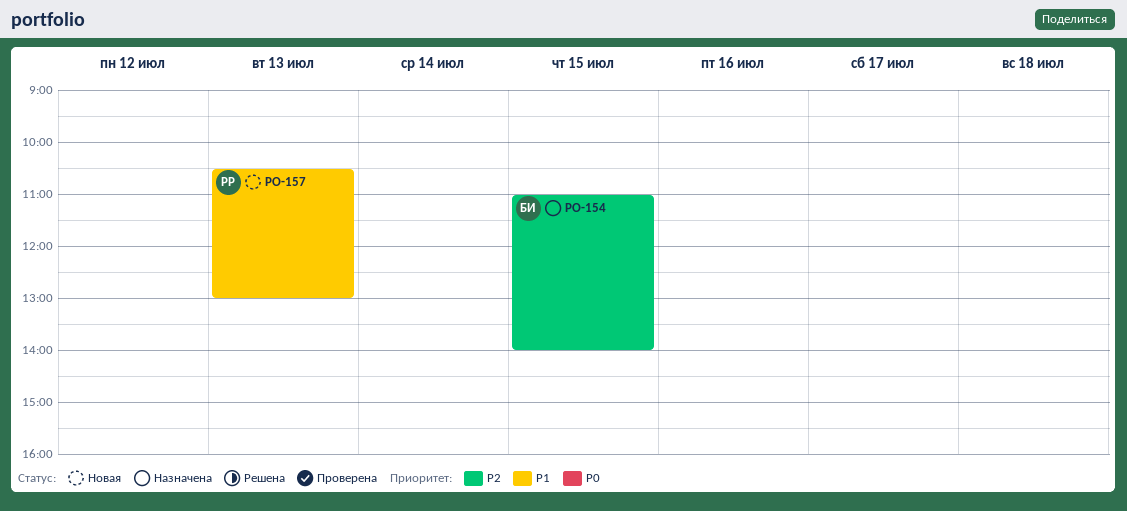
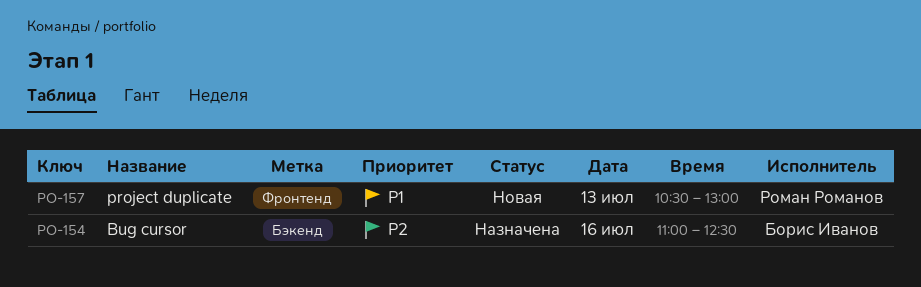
PO-154, day: Jul 15 -> Jul 16
PO-154, ends: 14:00 -> 12:30

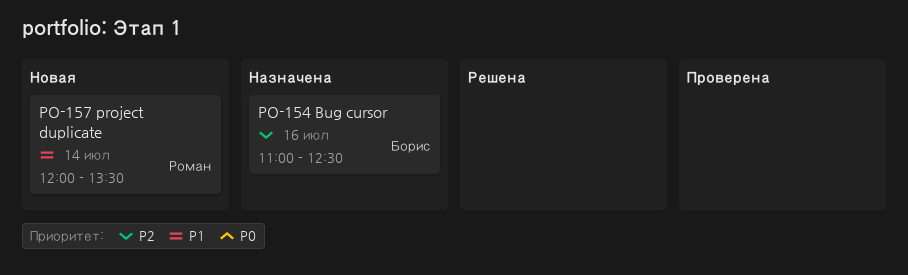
PO-157, day: Jul 13 -> Jul 14
PO-157, begins: 10:30 -> 12:00
PO-157, ends: 13:00 -> 13:30

